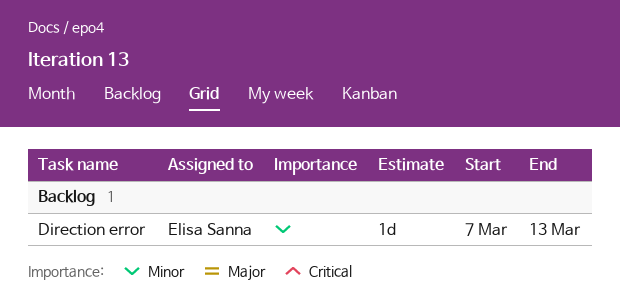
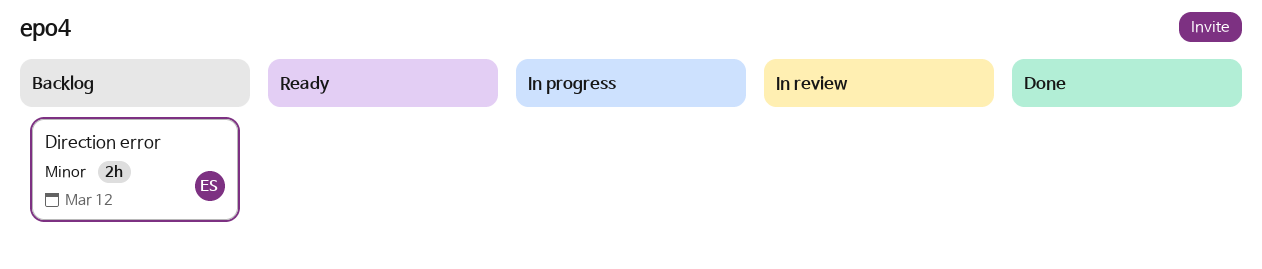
Direction error, estimate: 1d -> 2h
Direction error, due: Mar 13 -> Mar 12

